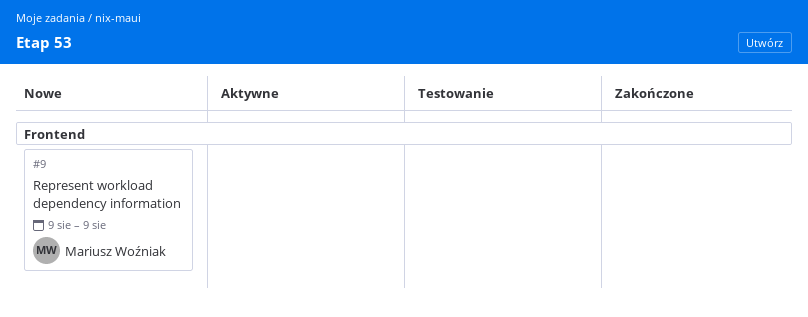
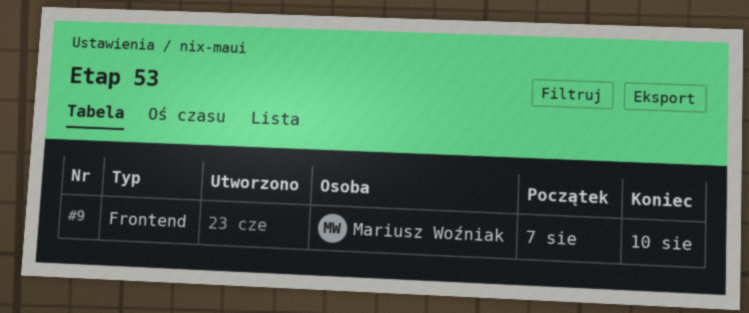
#9, start: Aug 9 -> Aug 7
#9, due: Aug 9 -> Aug 10

